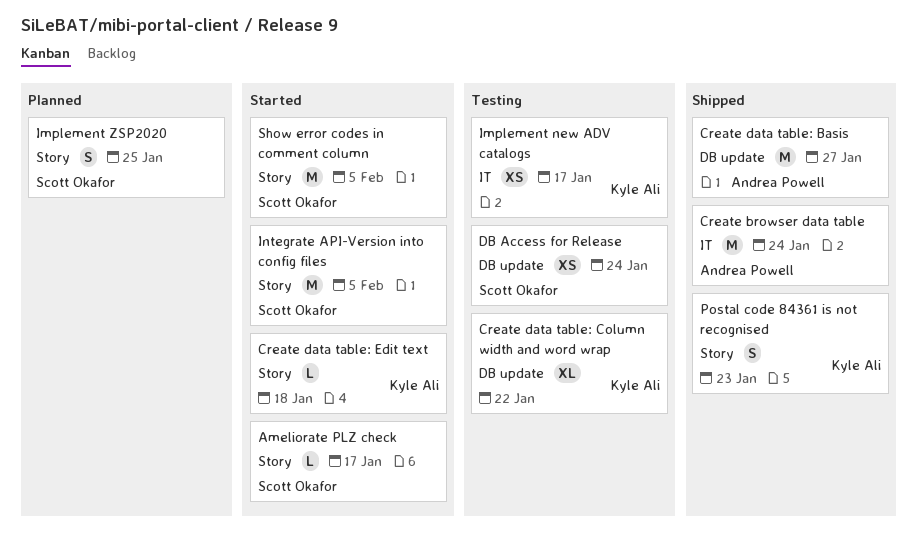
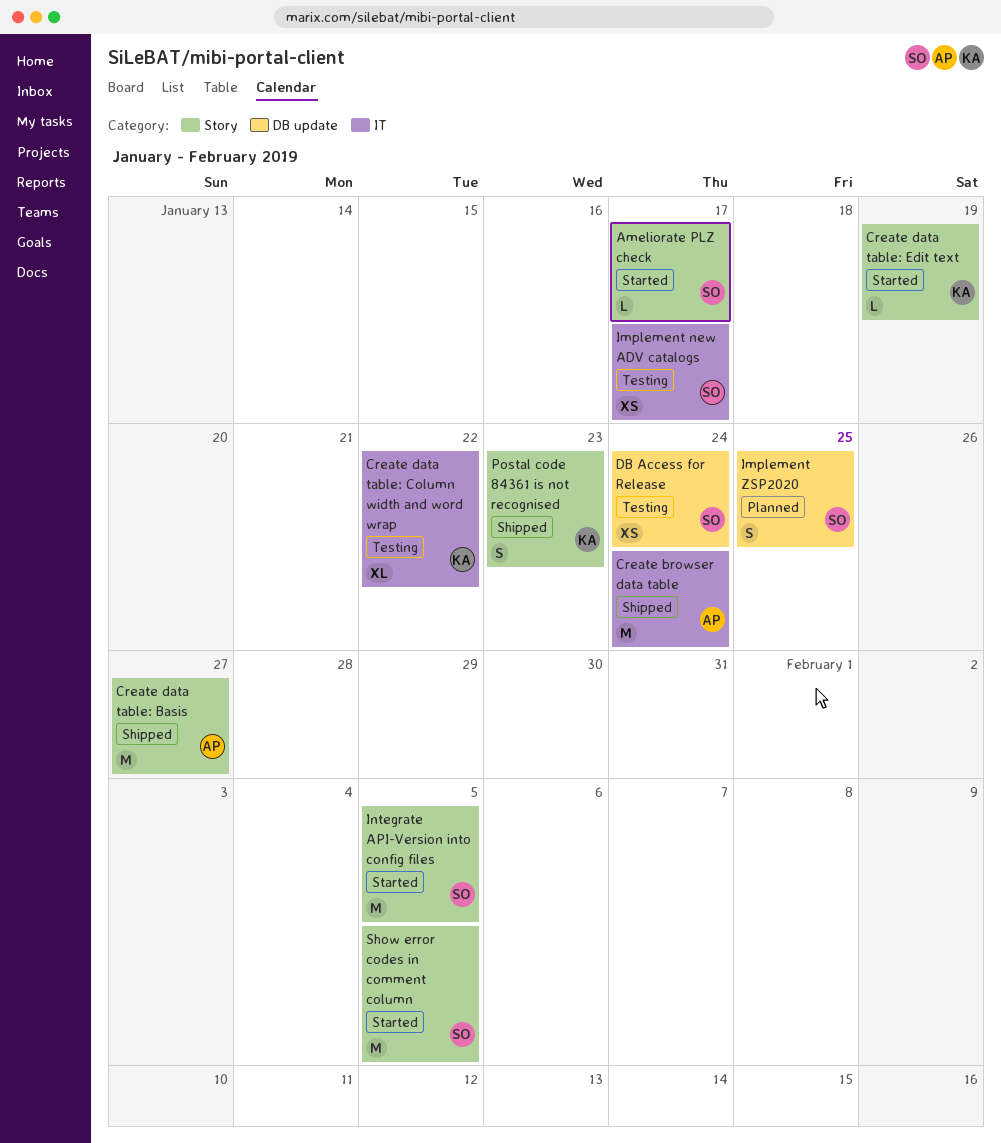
Create data table: Basis, label: DB update -> Story
Create data table: Column width and word wrap, label: DB update -> IT
Create data table: Edit text, due: Jan 18 -> Jan 19
Implement new ADV catalogs, owner: Kyle Ali -> Scott Okafor
Implement ZSP2020, label: Story -> DB update

